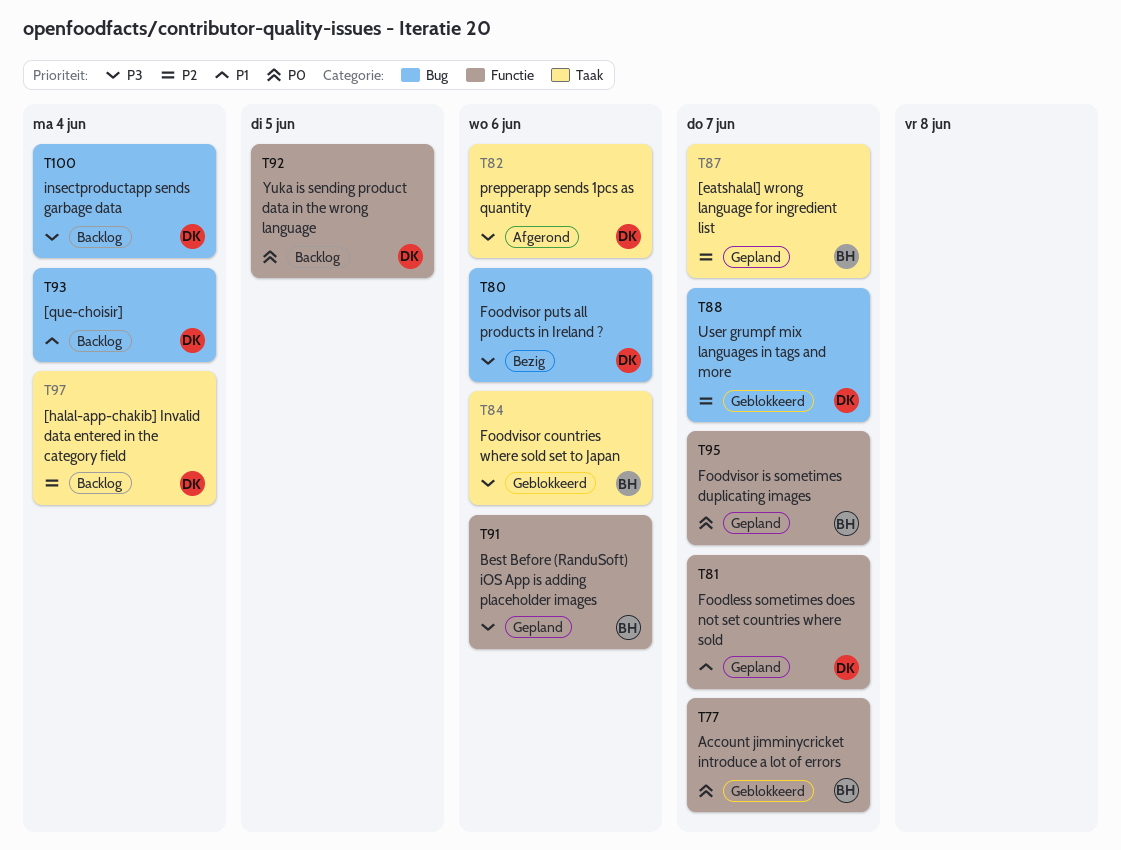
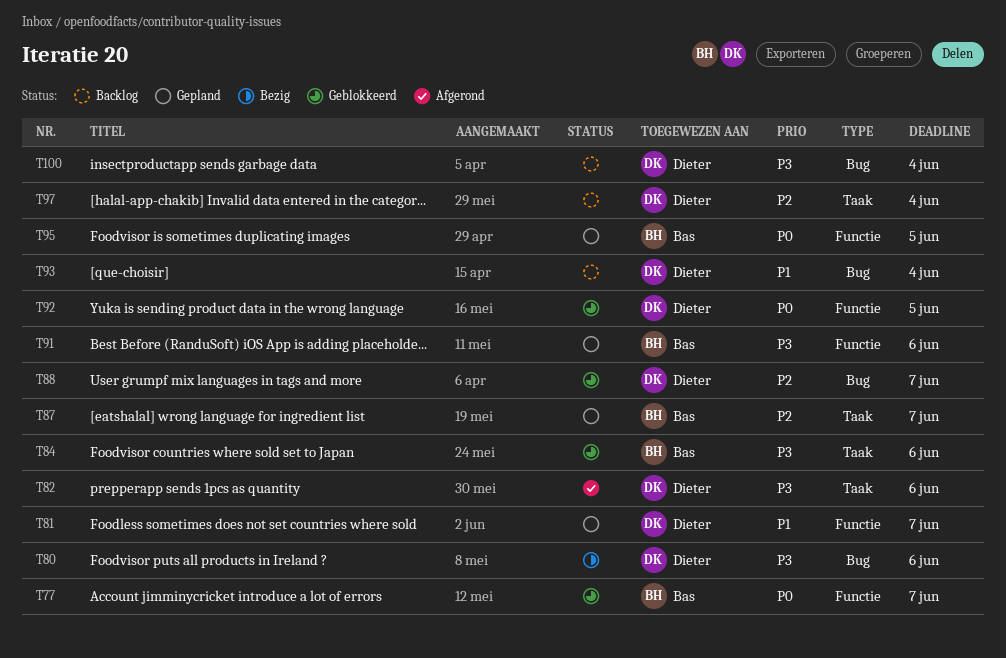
T92, status: Backlog -> Geblokkeerd
T95, due: Jun 7 -> Jun 5

